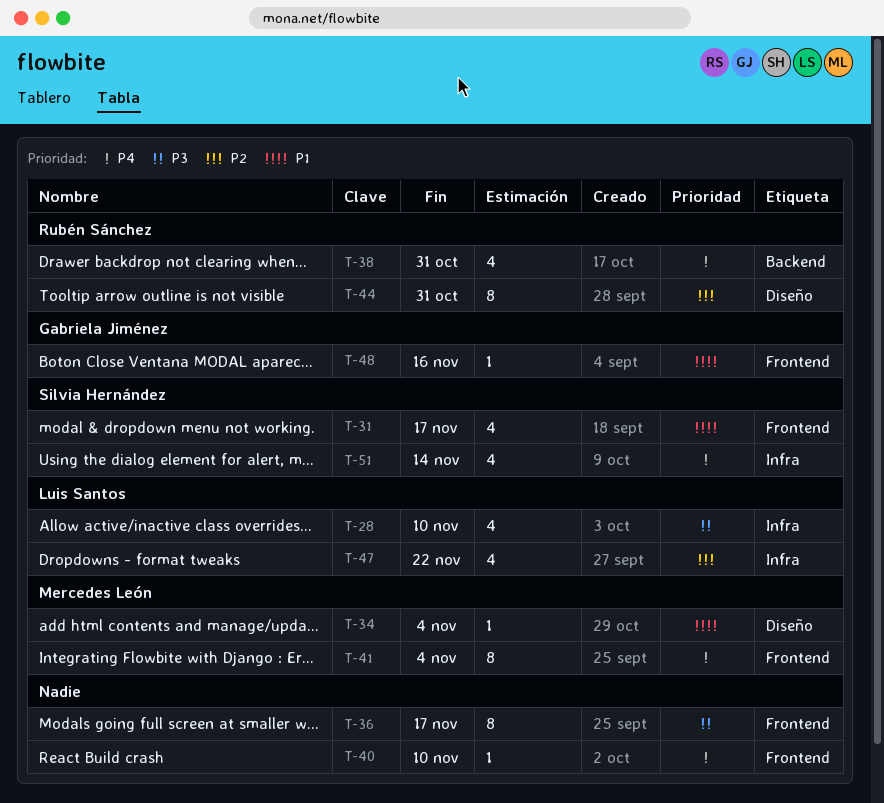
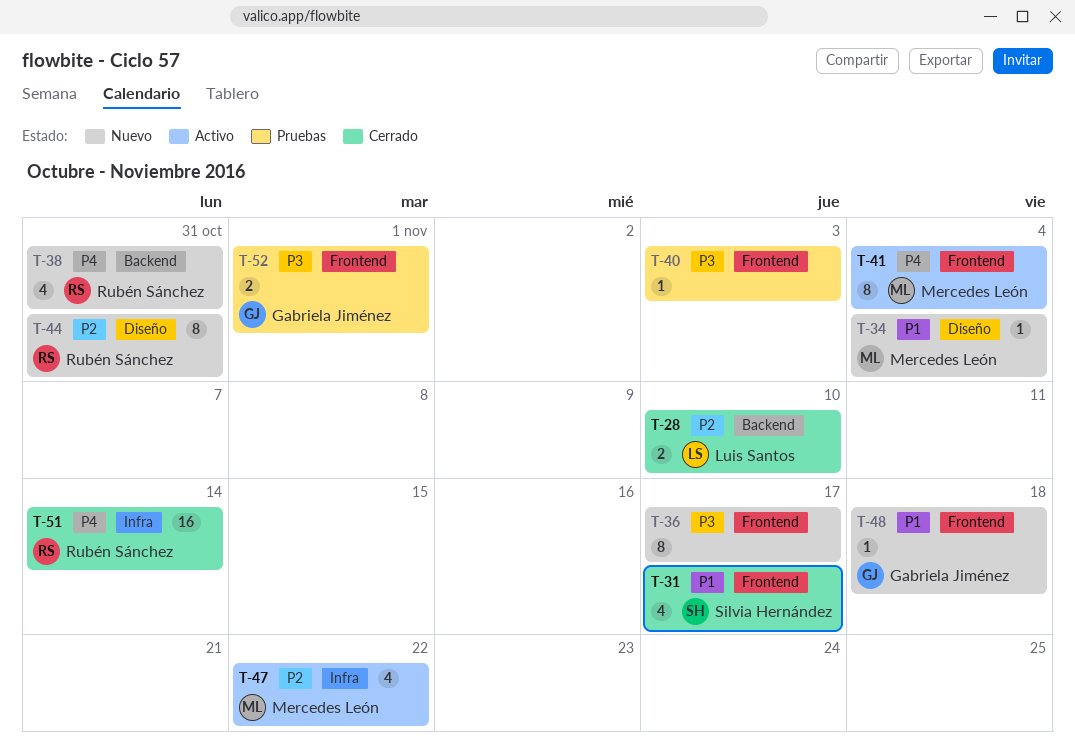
T-28, priority: P3 -> P2
T-28, label: Infra -> Backend
T-28, estimate: 4 -> 2
T-40, priority: P4 -> P3
T-40, due: Nov 10 -> Nov 3
T-47, owner: Luis Santos -> Mercedes León
T-48, due: Nov 16 -> Nov 18
T-51, owner: Silvia Hernández -> Rubén Sánchez
T-51, estimate: 4 -> 16
T-52: none -> present

